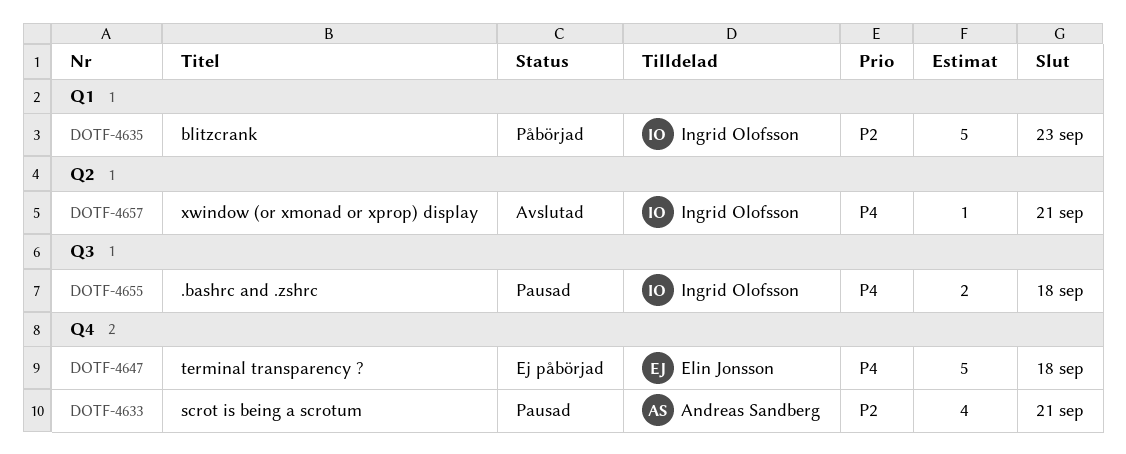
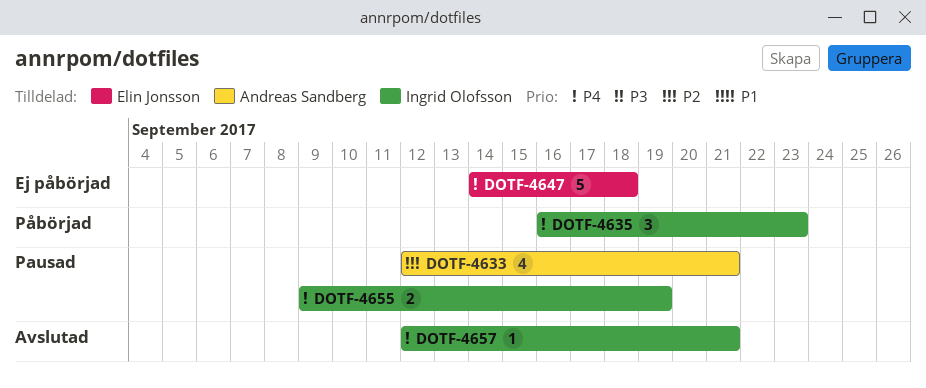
DOTF-4635, priority: P2 -> P4
DOTF-4635, estimate: 5 -> 3
DOTF-4655, due: Sep 18 -> Sep 19

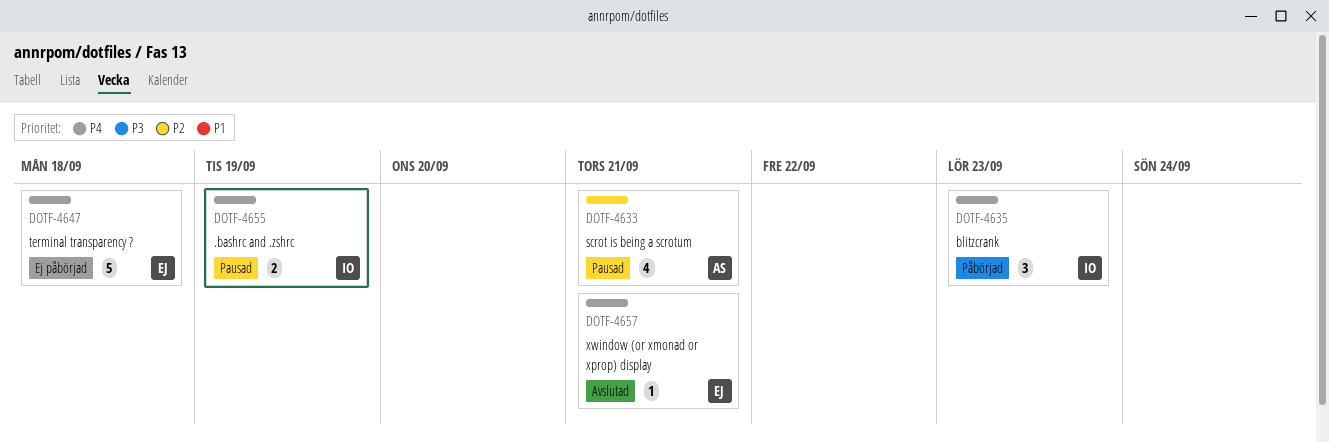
DOTF-4657, owner: Ingrid Olofsson -> Elin Jonsson

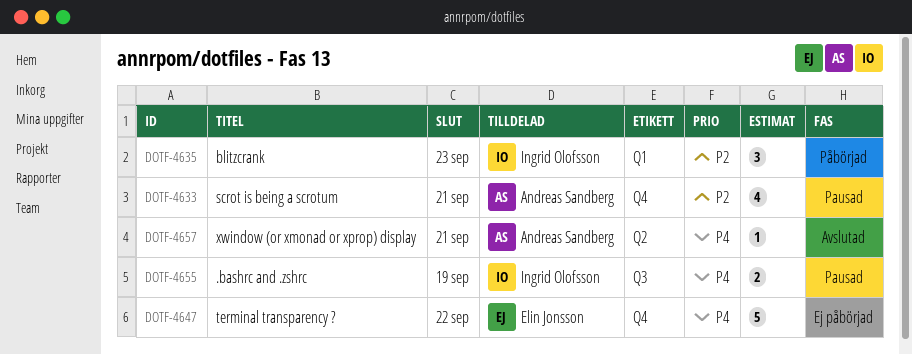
DOTF-4635, priority: P4 -> P2
DOTF-4647, due: Sep 18 -> Sep 22
DOTF-4657, owner: Elin Jonsson -> Andreas Sandberg

